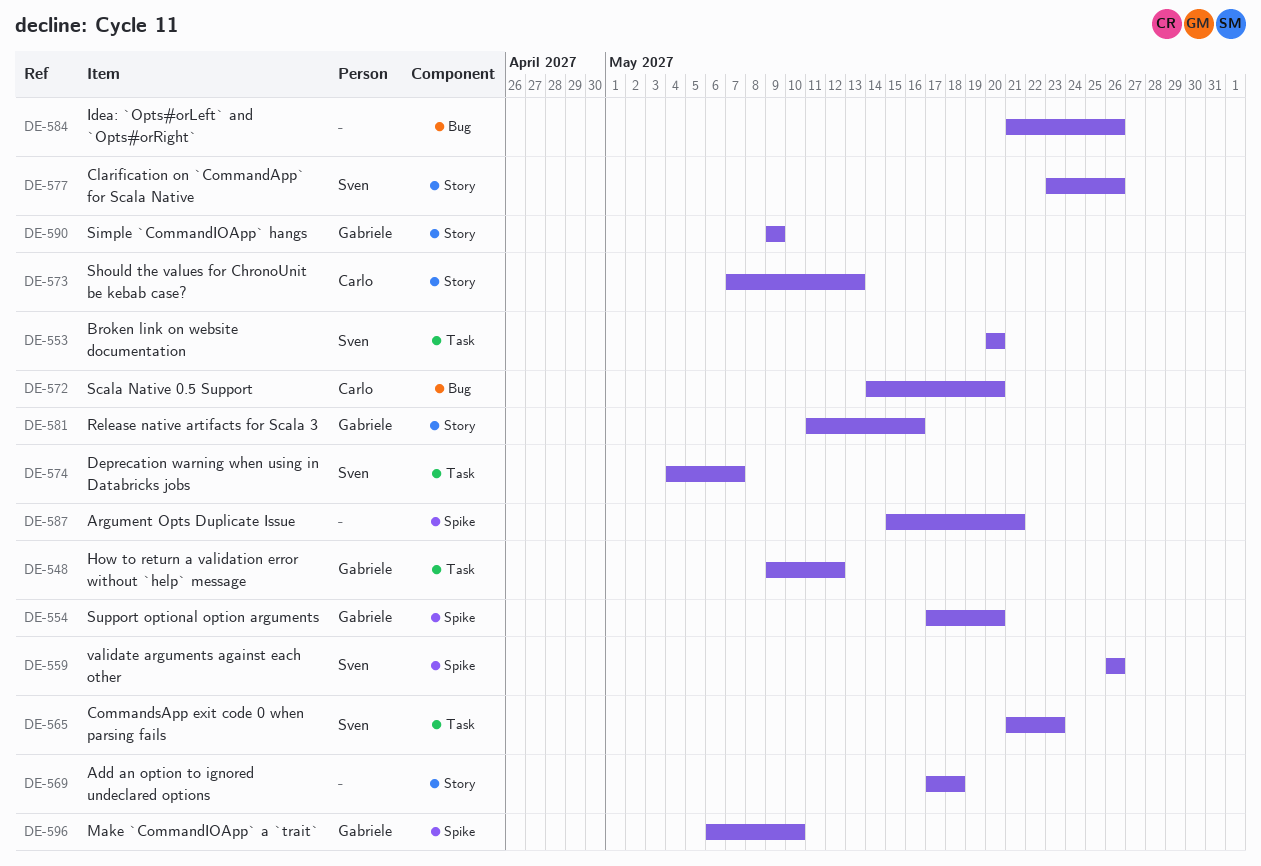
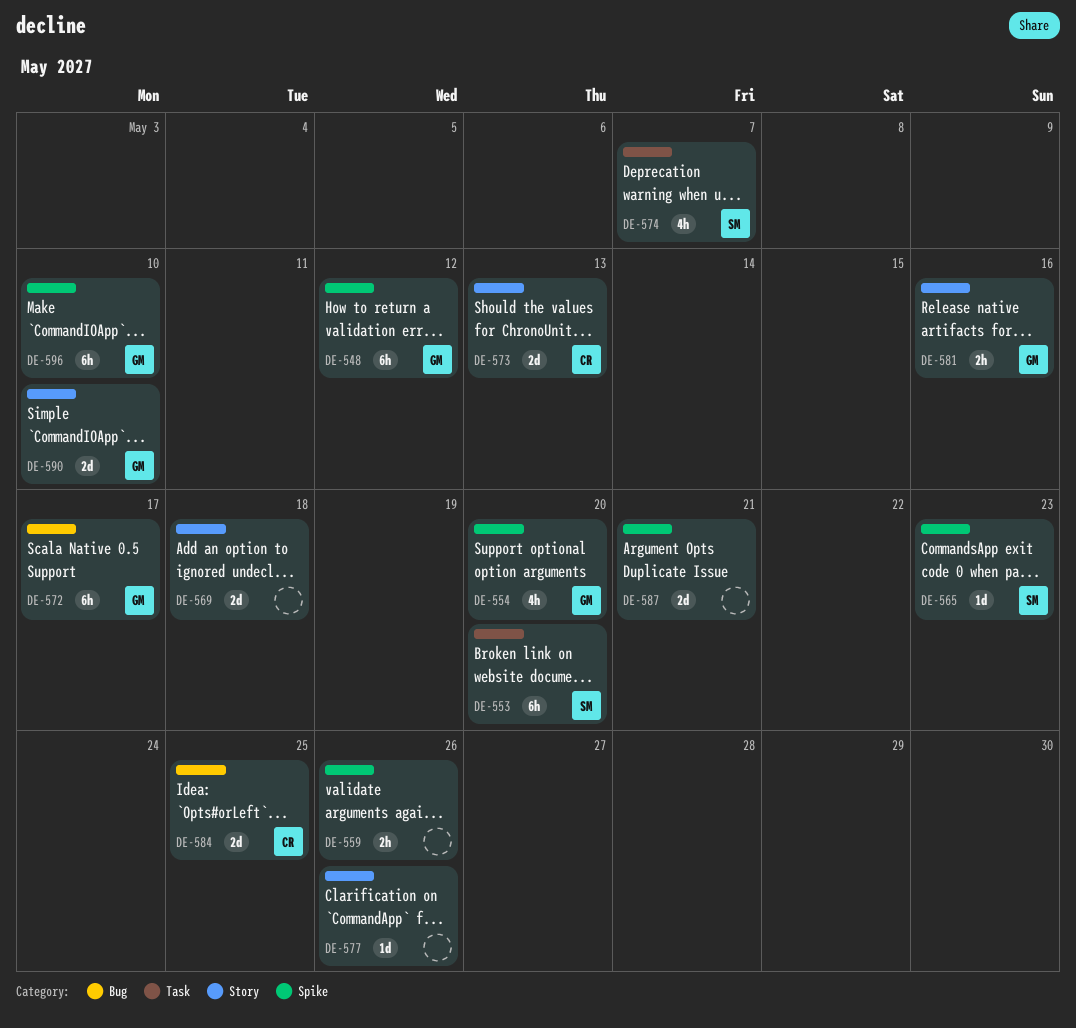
DE-548, label: Task -> Spike
DE-559, owner: Sven -> none
DE-565, label: Task -> Spike
DE-572, owner: Carlo -> Gabriele
DE-572, due: May 20 -> May 17
DE-577, owner: Sven -> none
DE-584, owner: none -> Carlo
DE-584, due: May 26 -> May 25
DE-590, due: May 9 -> May 10

